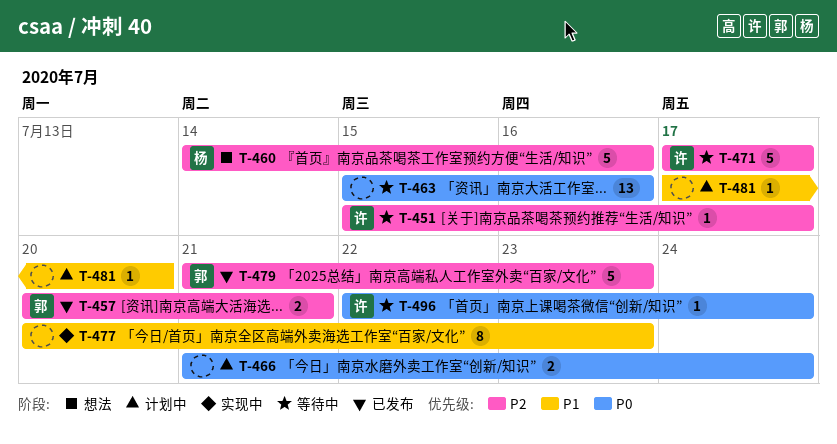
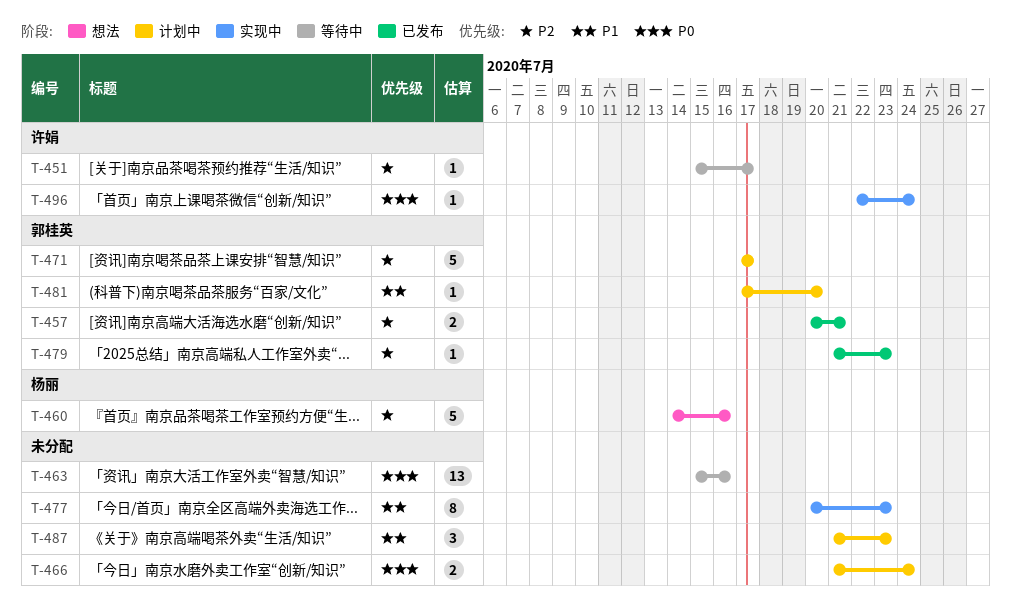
T-471, status: 等待中 -> 计划中
T-471, owner: 许娟 -> 郭桂英
T-479, estimate: 5 -> 1
T-481, owner: none -> 郭桂英
T-487: none -> present
T-496, status: 等待中 -> 实现中

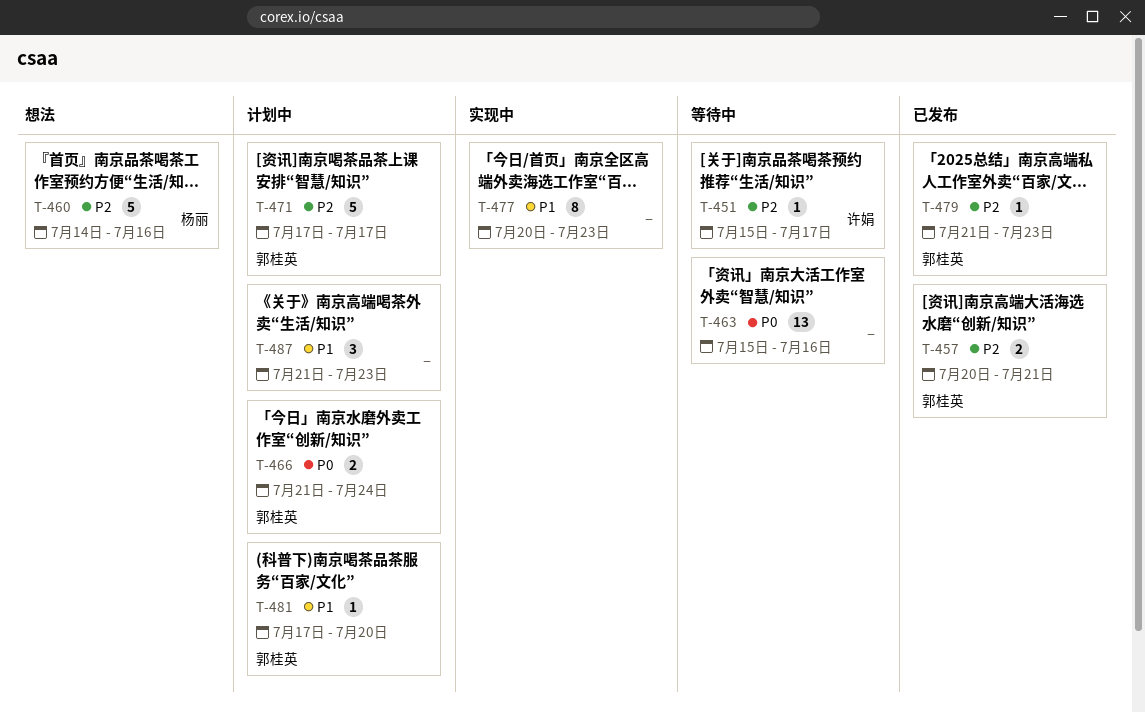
T-466, owner: none -> 郭桂英
T-496: present -> none

